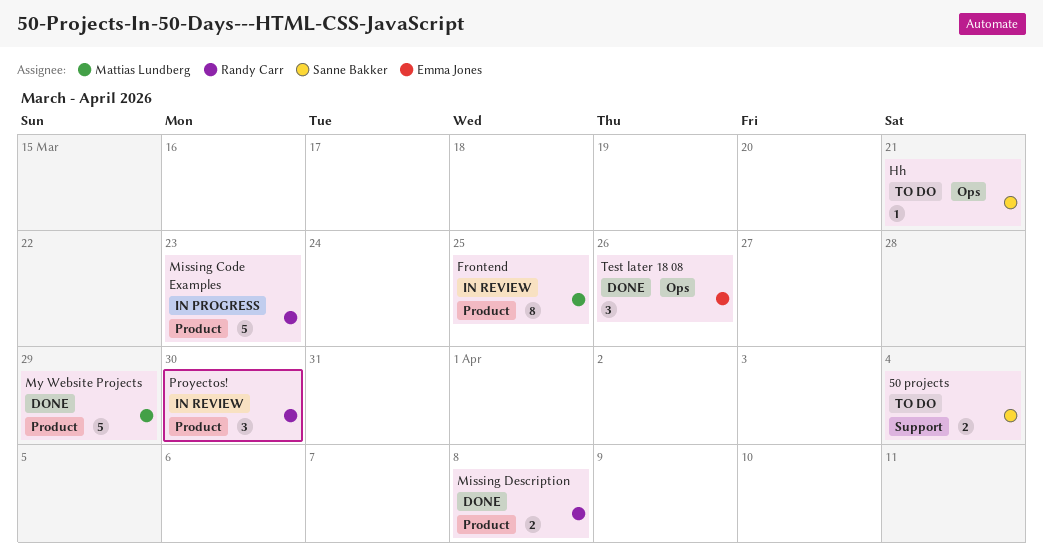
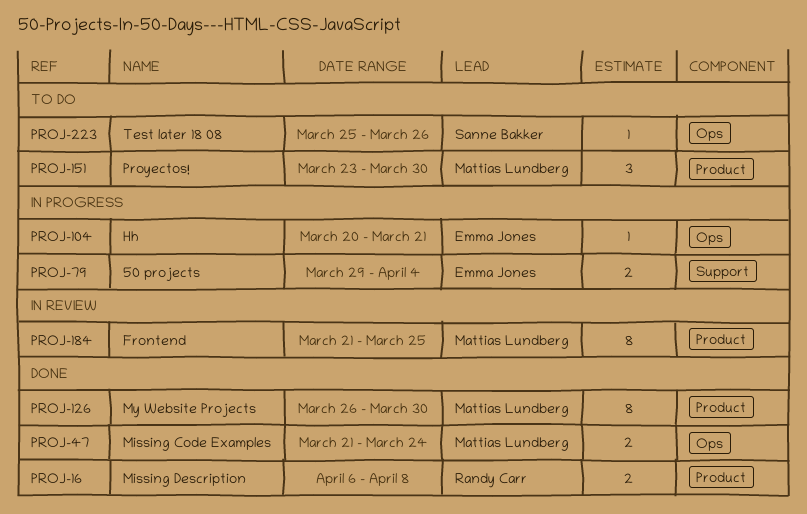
50 projects, status: To do -> In progress
50 projects, owner: Sanne Bakker -> Emma Jones
Hh, status: To do -> In progress
Hh, owner: Sanne Bakker -> Emma Jones
Missing Code Examples, status: In progress -> Done
Missing Code Examples, owner: Randy Carr -> Mattias Lundberg
Missing Code Examples, label: Product -> Ops
Missing Code Examples, estimate: 5 -> 2
Missing Code Examples, due: Mar 23 -> Mar 24
My Website Projects, estimate: 5 -> 8
My Website Projects, due: Mar 29 -> Mar 30
Proyectos!, status: In review -> To do
Proyectos!, owner: Randy Carr -> Mattias Lundberg
Test later 18 08, status: Done -> To do
Test later 18 08, owner: Emma Jones -> Sanne Bakker
Test later 18 08, estimate: 3 -> 1

